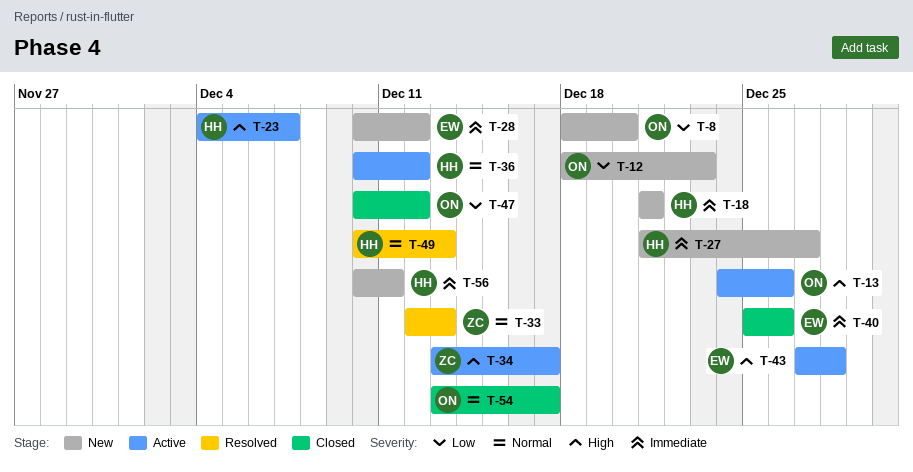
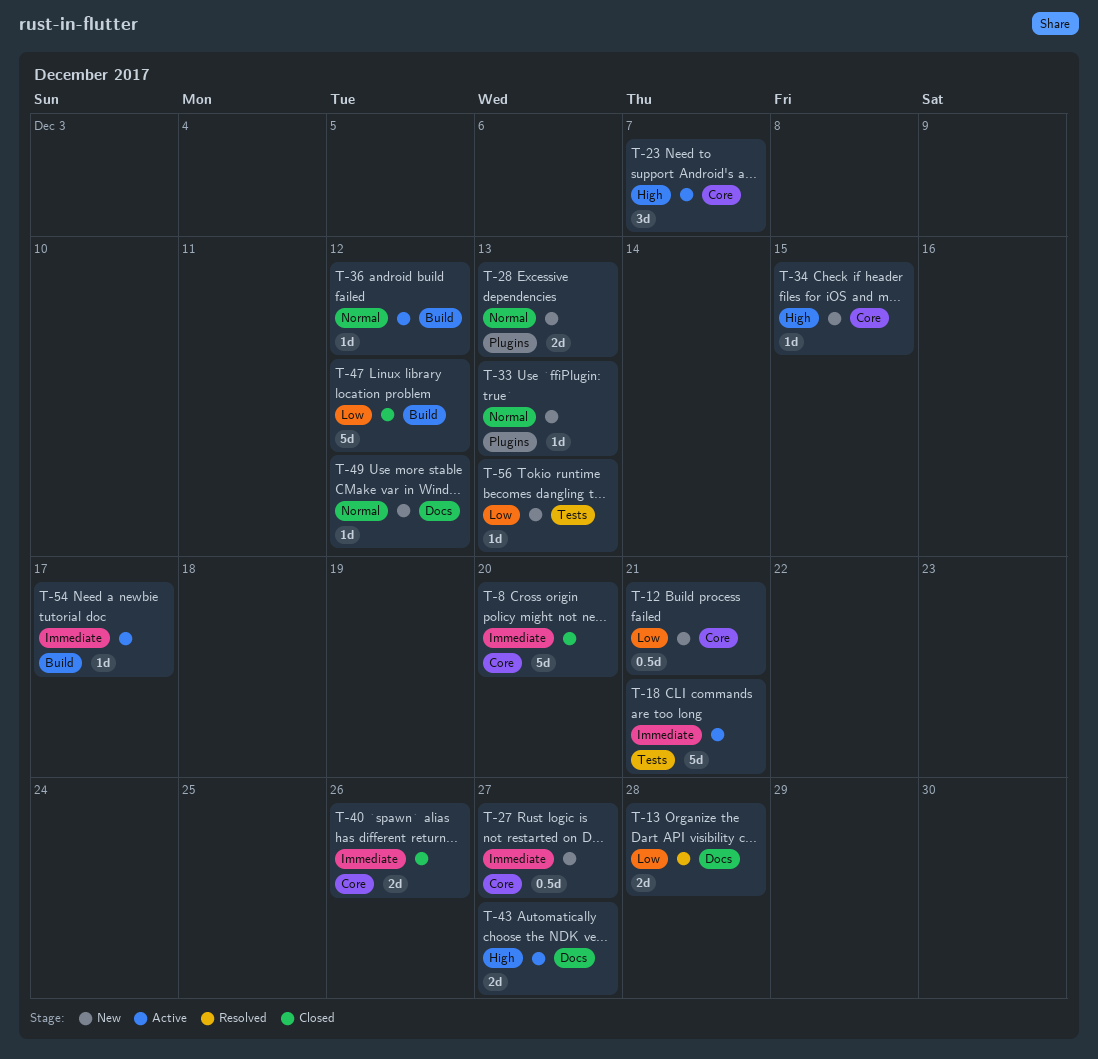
T-8, status: New -> Closed
T-8, priority: Low -> Immediate
T-12, due: Dec 23 -> Dec 21
T-13, status: Active -> Resolved
T-13, priority: High -> Low
T-13, due: Dec 26 -> Dec 28
T-18, status: New -> Active
T-28, priority: Immediate -> Normal
T-28, due: Dec 12 -> Dec 13
T-33, status: Resolved -> New
T-34, status: Active -> New
T-34, due: Dec 17 -> Dec 15
T-43, due: Dec 28 -> Dec 27
T-49, status: Resolved -> New
T-49, due: Dec 13 -> Dec 12
T-54, status: Closed -> Active
T-54, priority: Normal -> Immediate
T-56, priority: Immediate -> Low
T-56, due: Dec 11 -> Dec 13

